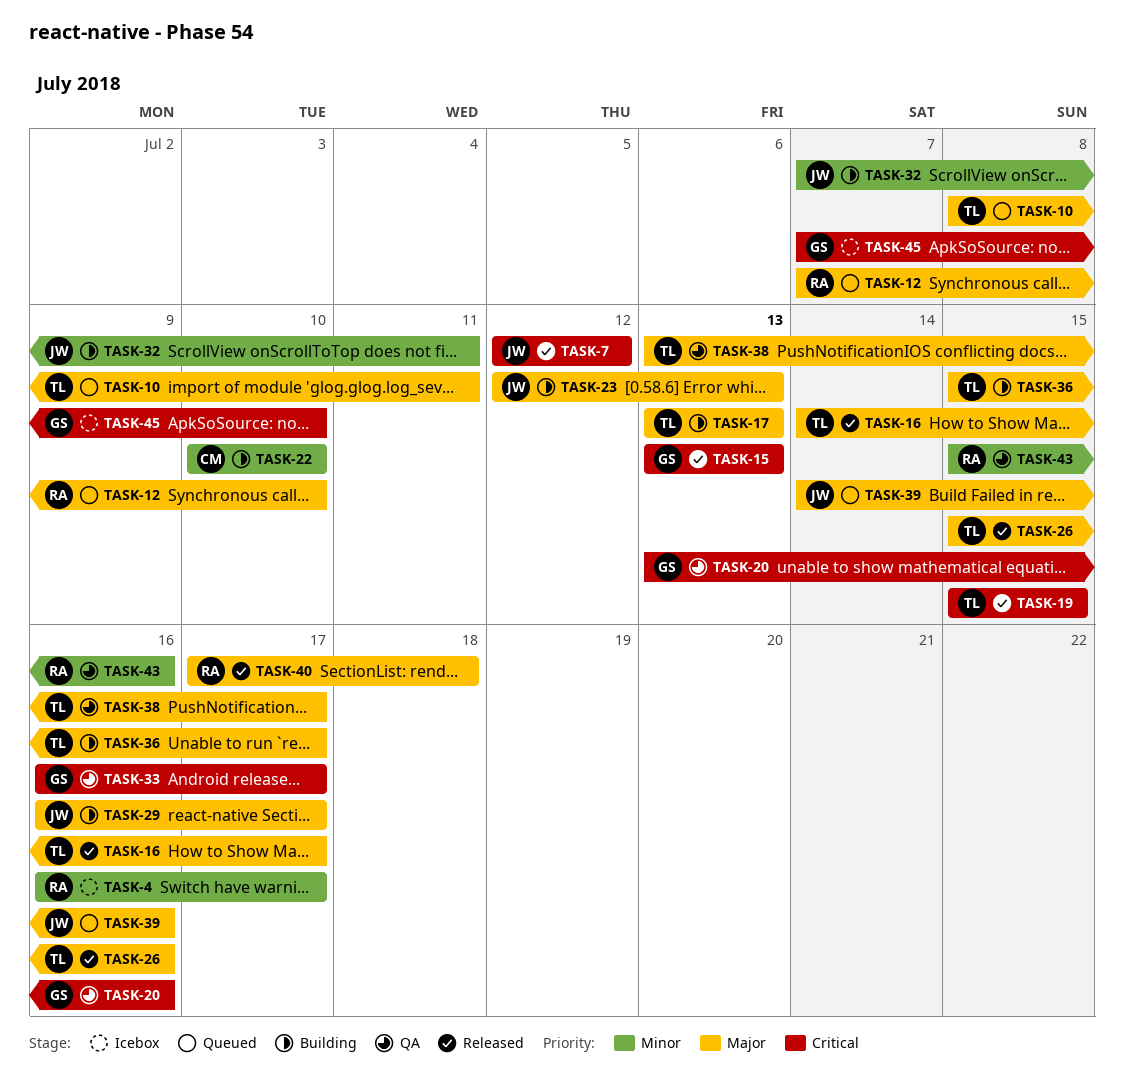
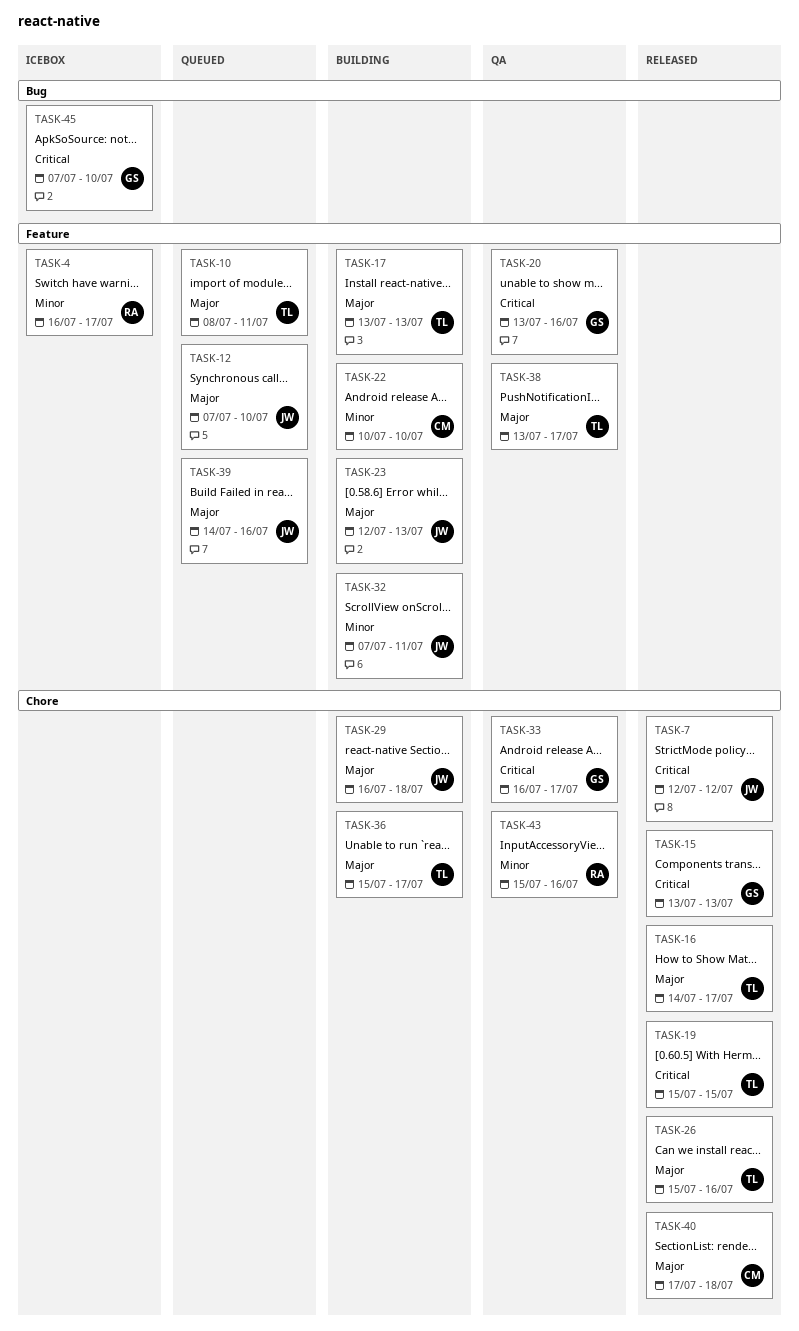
TASK-12, owner: RA -> JW
TASK-29, due: Jul 17 -> Jul 18
TASK-40, owner: RA -> CM

